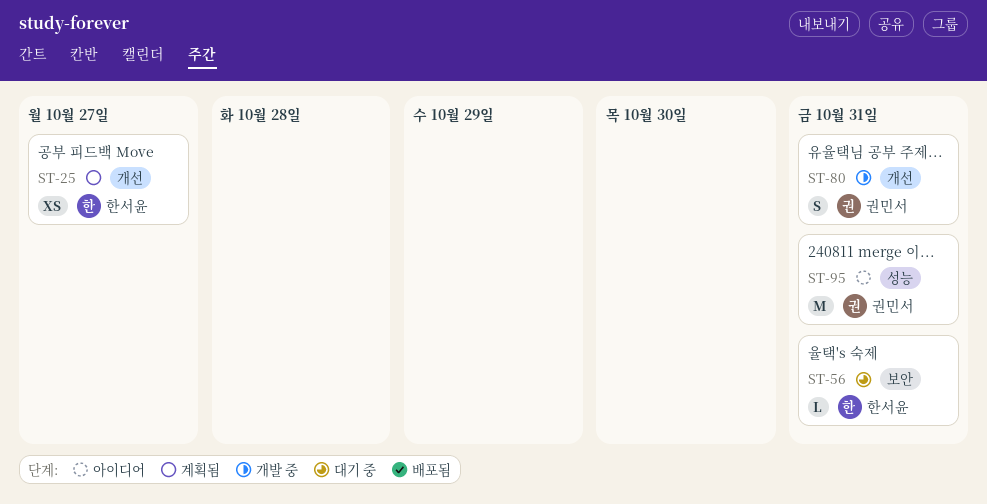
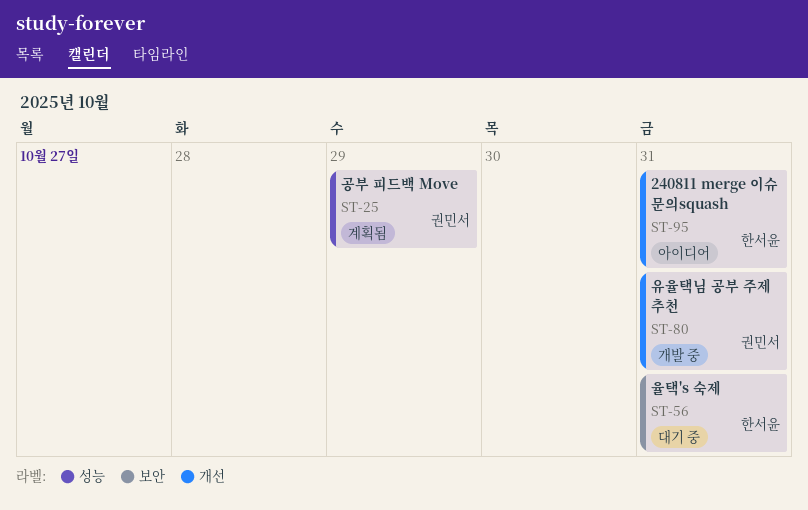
ST-25, owner: 한서윤 -> 권민서
ST-25, label: 개선 -> 성능
ST-25, due: Oct 27 -> Oct 29
ST-95, owner: 권민서 -> 한서윤
ST-95, label: 성능 -> 개선

